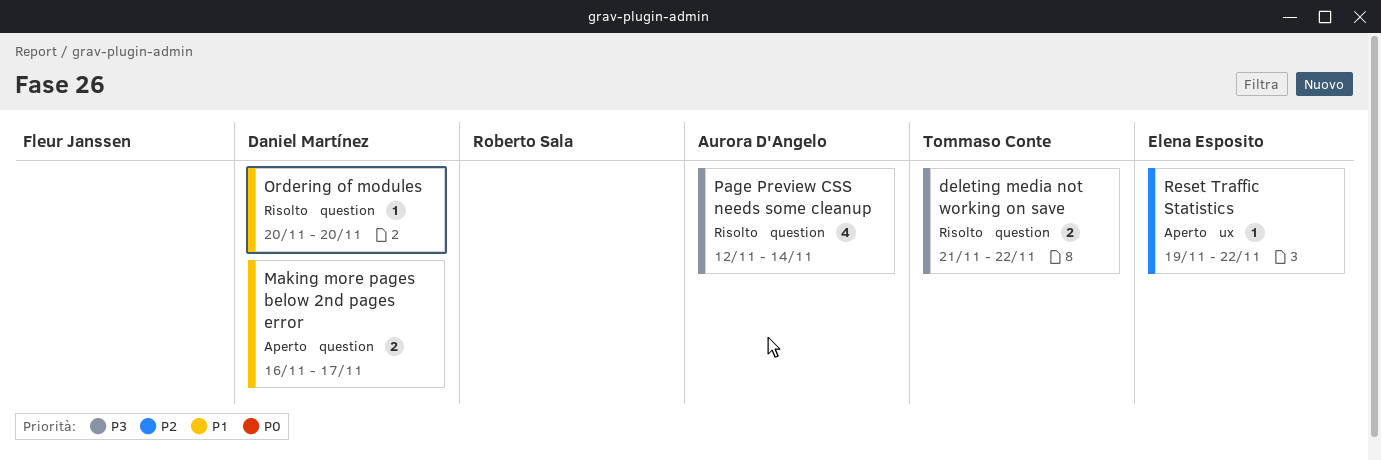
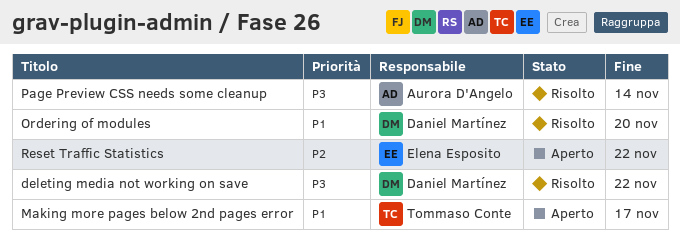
deleting media not working on save, owner: Tommaso Conte -> Daniel Martínez
Making more pages below 2nd pages error, owner: Daniel Martínez -> Tommaso Conte

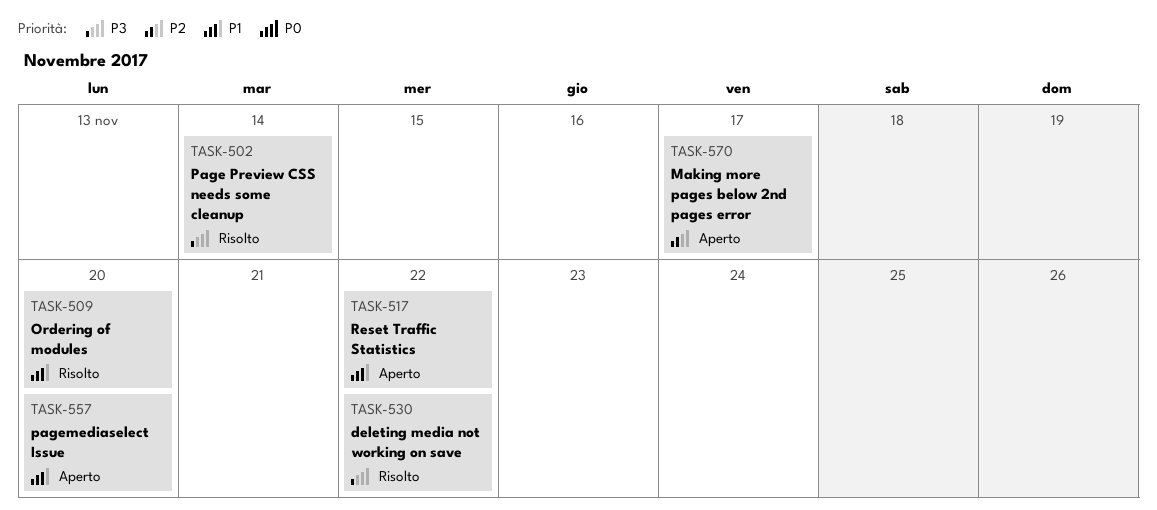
Making more pages below 2nd pages error, priority: P1 -> P2
pagemediaselect Issue: none -> present
Reset Traffic Statistics, priority: P2 -> P1

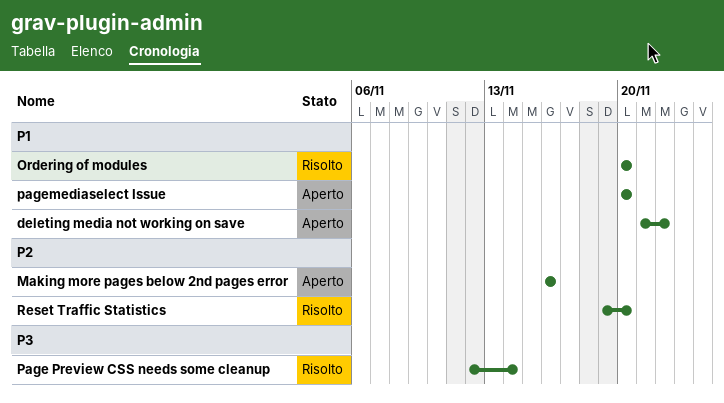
deleting media not working on save, status: Risolto -> Aperto
deleting media not working on save, priority: P3 -> P1
Making more pages below 2nd pages error, due: Nov 17 -> Nov 16
Reset Traffic Statistics, status: Aperto -> Risolto
Reset Traffic Statistics, priority: P1 -> P2
Reset Traffic Statistics, due: Nov 22 -> Nov 20

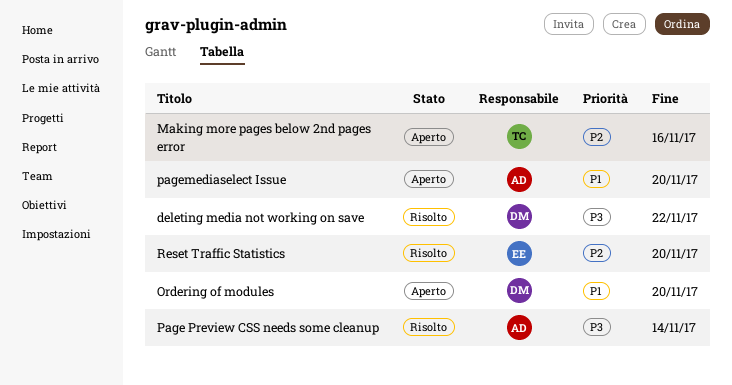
deleting media not working on save, status: Aperto -> Risolto
deleting media not working on save, priority: P1 -> P3
Ordering of modules, status: Risolto -> Aperto

